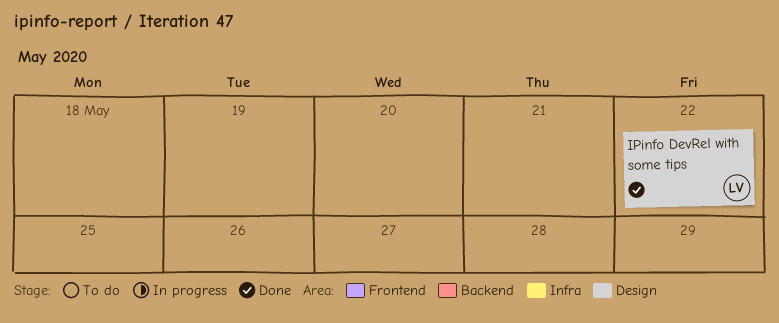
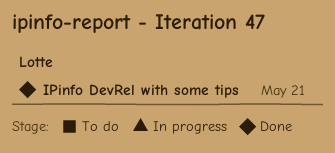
IPinfo DevRel with some tips, due: May 22 -> May 21

